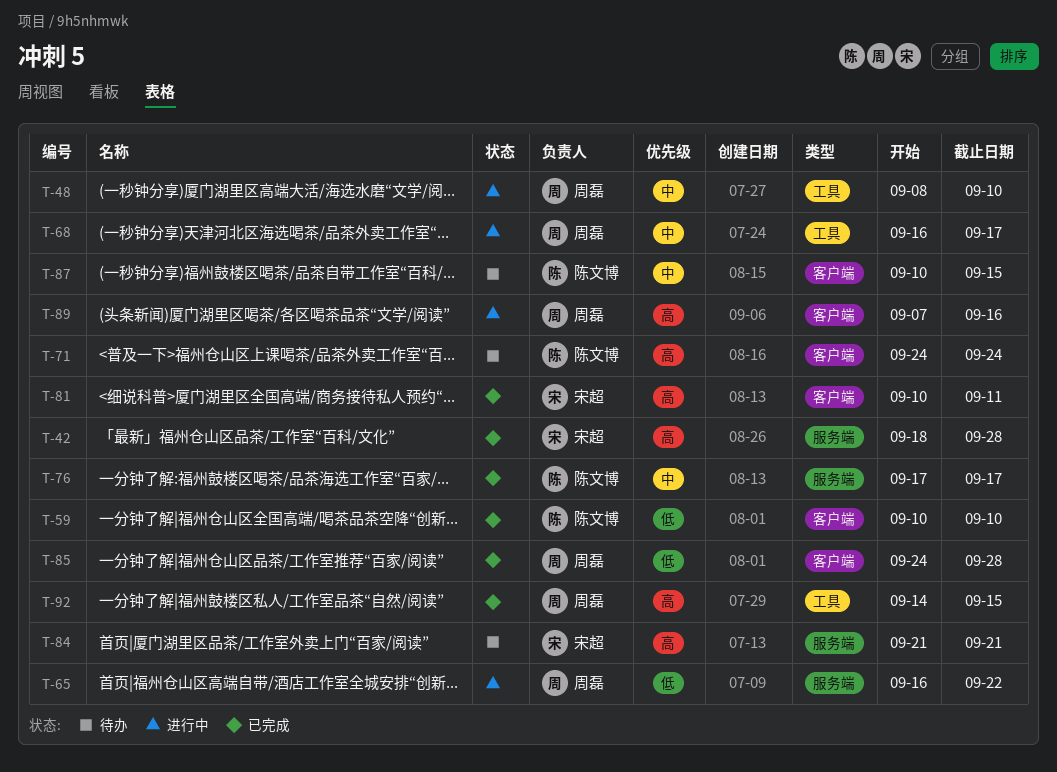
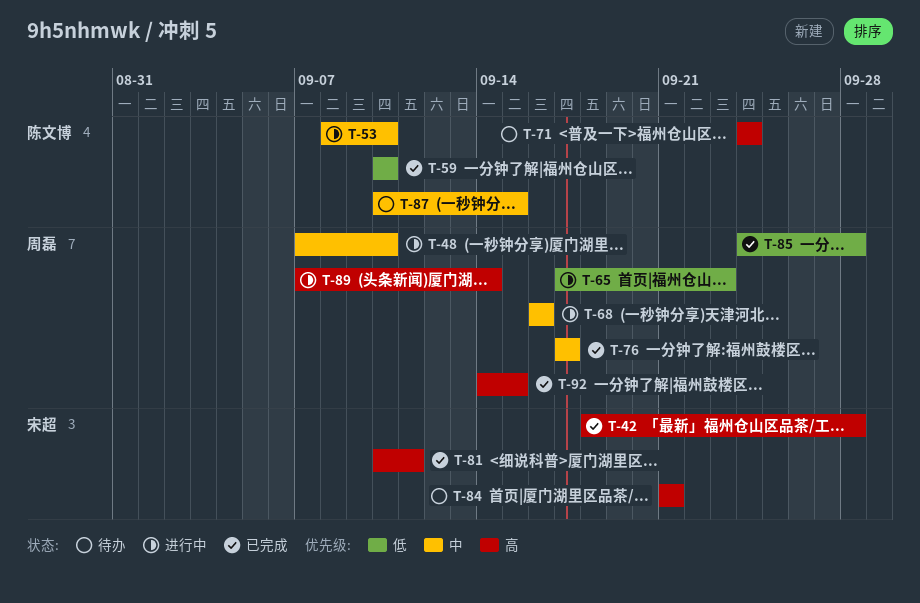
T-48, start: Sep 8 -> Sep 7
T-53: none -> present
T-65, start: Sep 16 -> Sep 17
T-65, due: Sep 22 -> Sep 23
T-68, due: Sep 17 -> Sep 16
T-76, owner: 陈文博 -> 周磊
T-89, due: Sep 16 -> Sep 14

